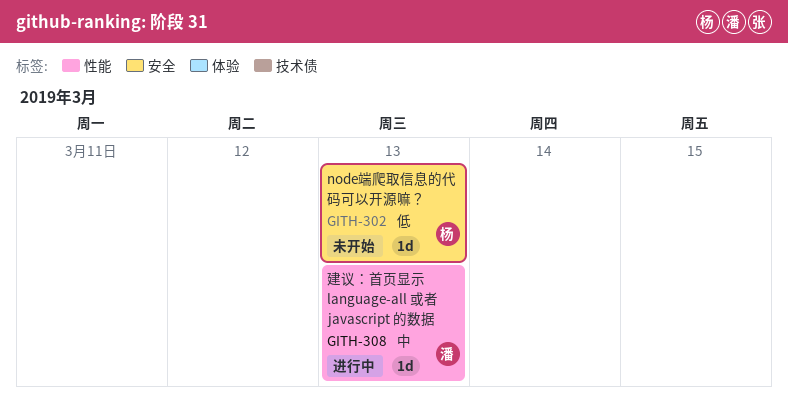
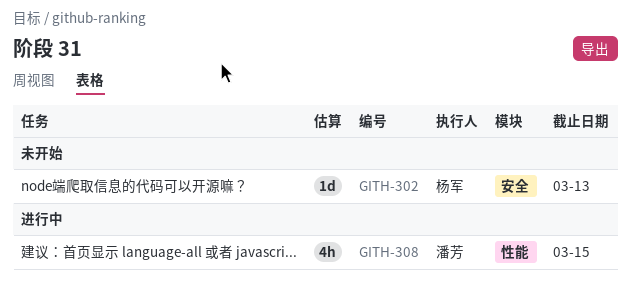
GITH-308, estimate: 1d -> 4h
GITH-308, due: Mar 13 -> Mar 15

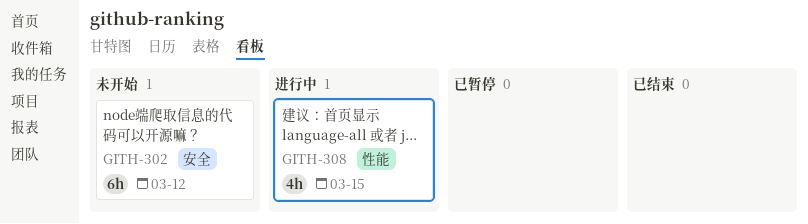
GITH-302, estimate: 1d -> 6h
GITH-302, due: Mar 13 -> Mar 12

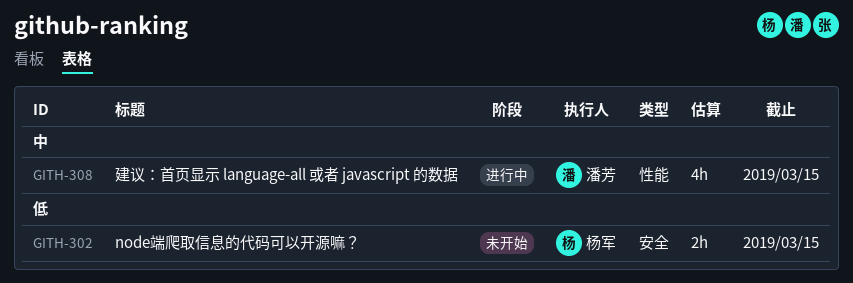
GITH-302, estimate: 6h -> 2h
GITH-302, due: Mar 12 -> Mar 15

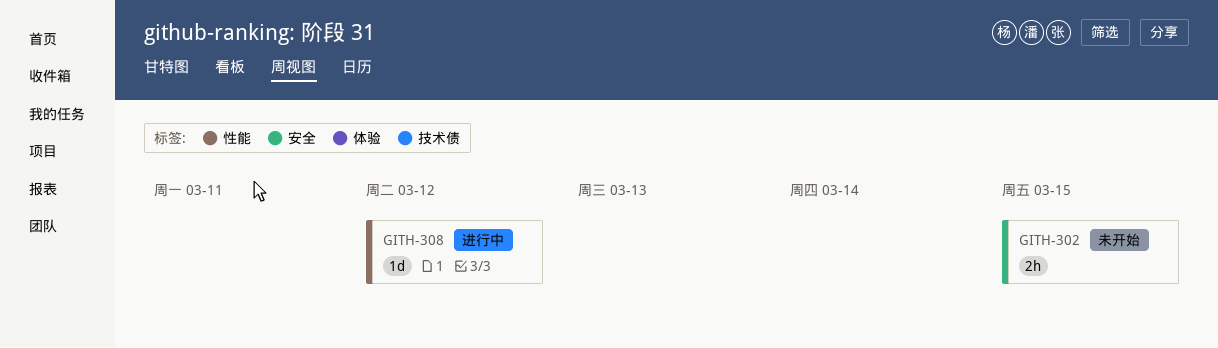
GITH-308, estimate: 4h -> 1d
GITH-308, due: Mar 15 -> Mar 12

